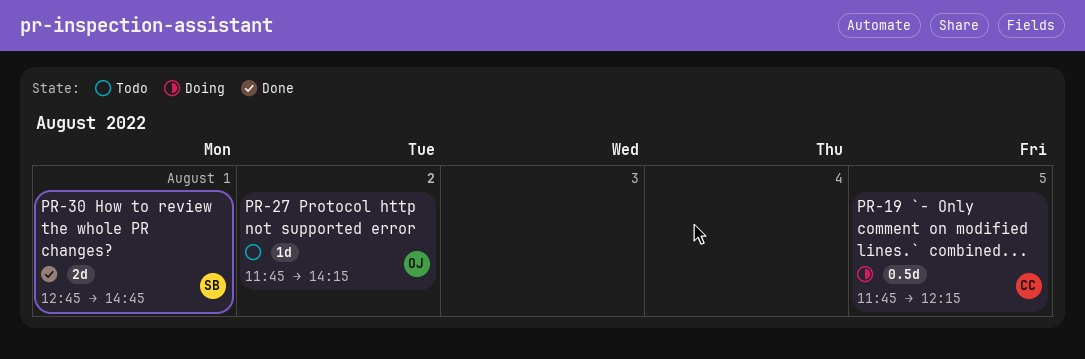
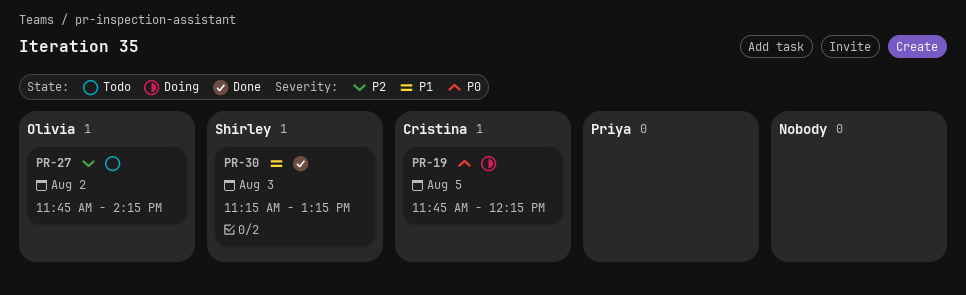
PR-30, day: Aug 1 -> Aug 3
PR-30, begins: 12:45 -> 11:15
PR-30, ends: 14:45 -> 13:15

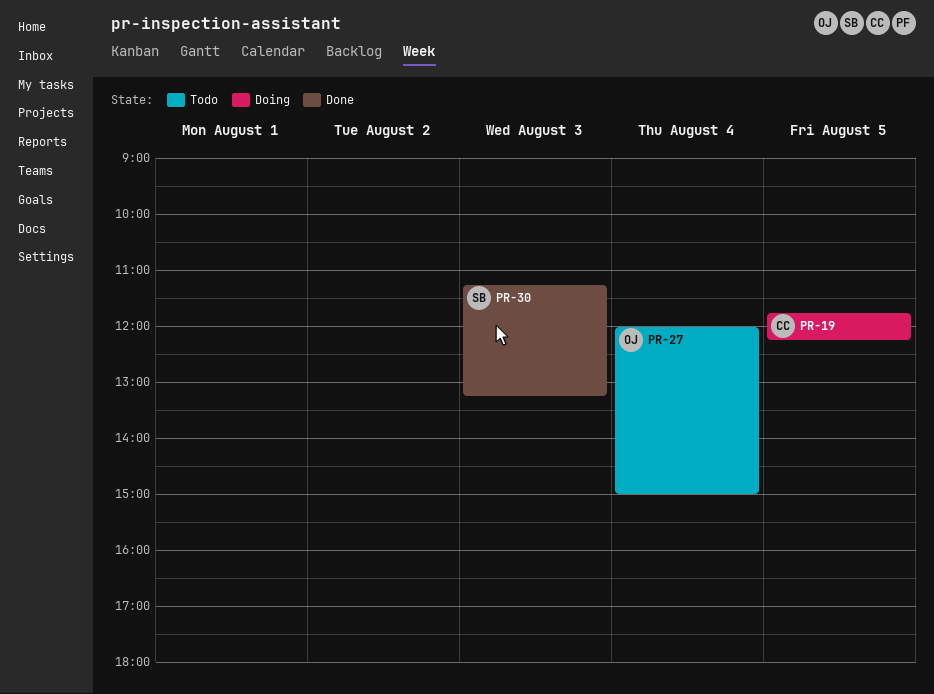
PR-27, day: Aug 2 -> Aug 4
PR-27, begins: 11:45 -> 12:00
PR-27, ends: 14:15 -> 15:00

